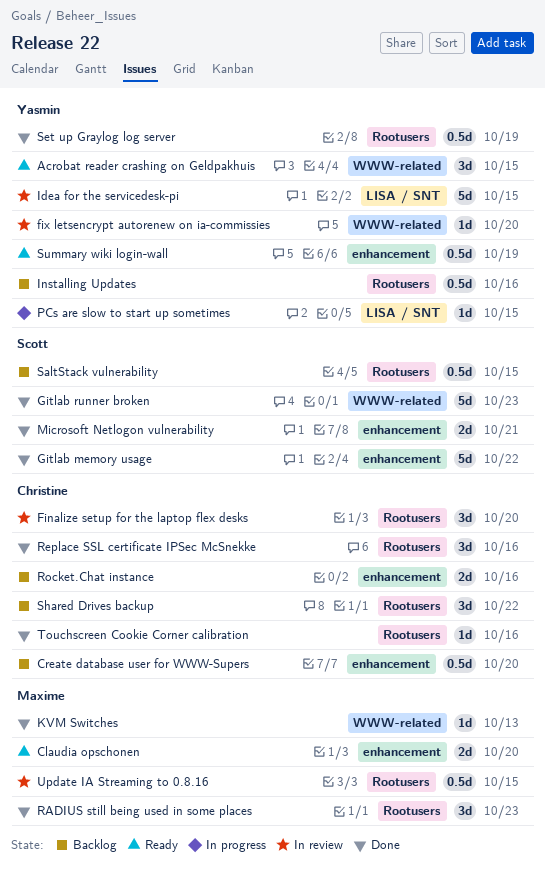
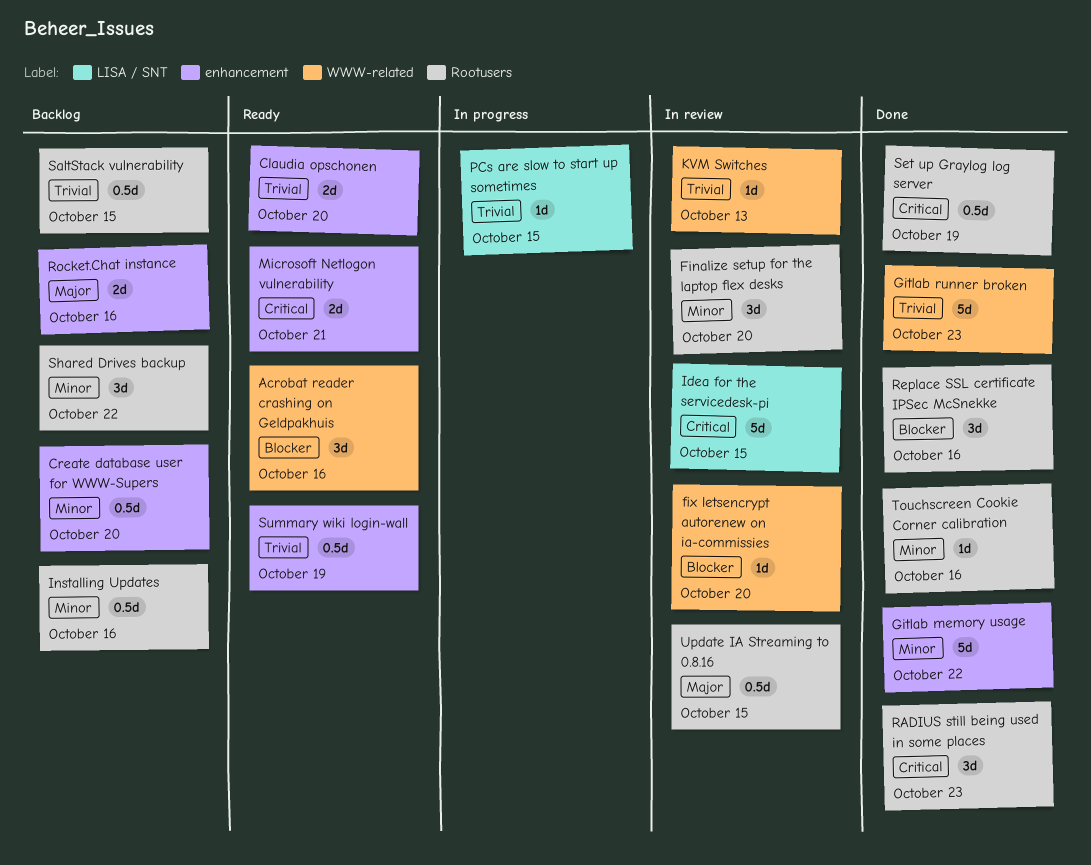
Acrobat reader crashing on Geldpakhuis, due: Oct 15 -> Oct 16
KVM Switches, status: Done -> In review
Microsoft Netlogon vulnerability, status: Done -> Ready

